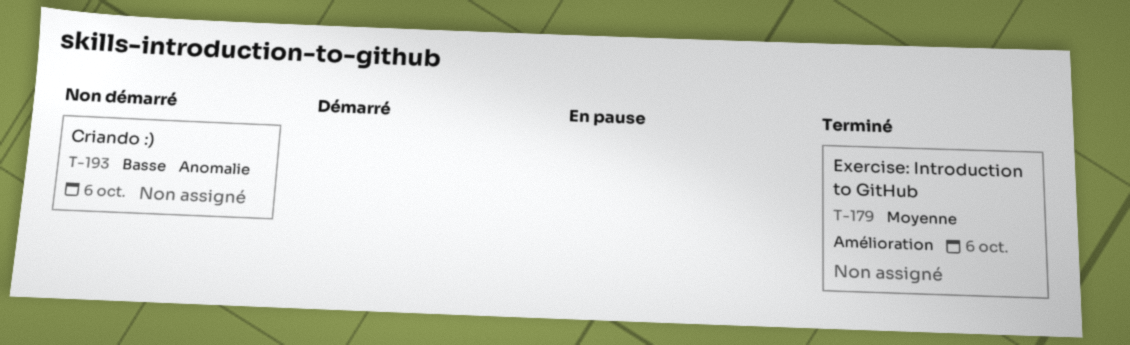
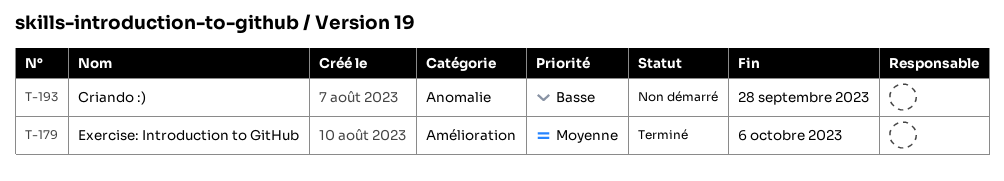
T-193, due: Oct 6 -> Sep 28

